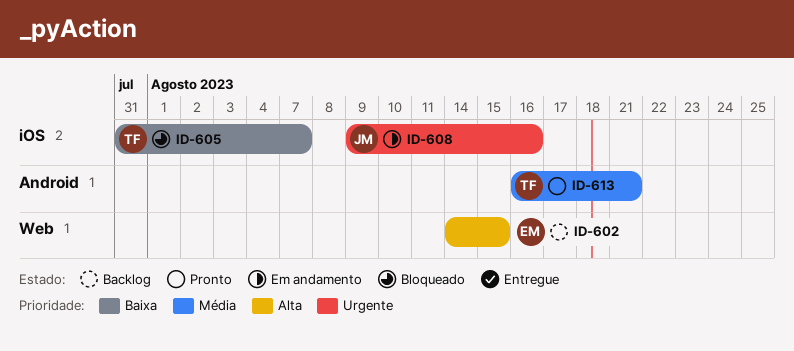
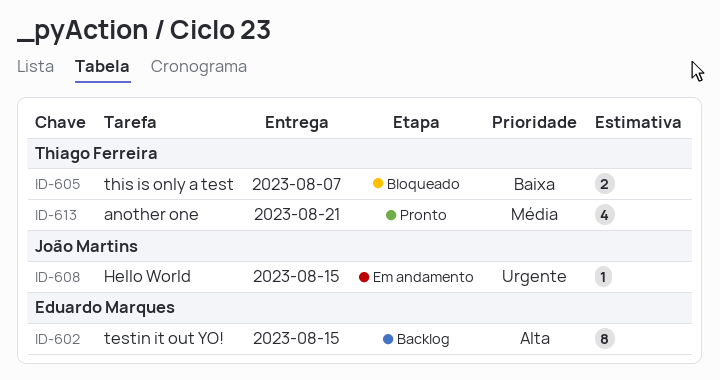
ID-608, due: Aug 16 -> Aug 15

